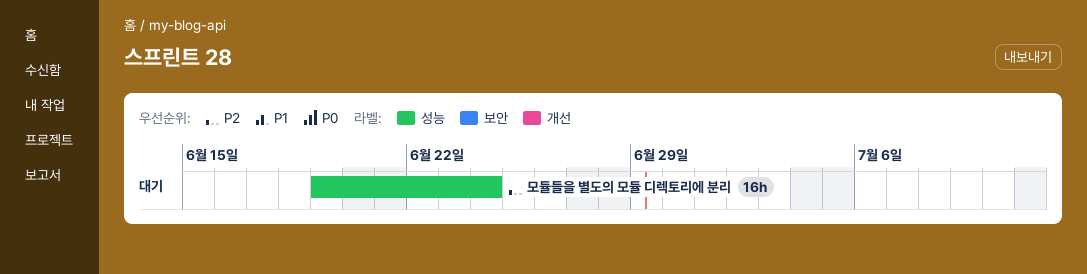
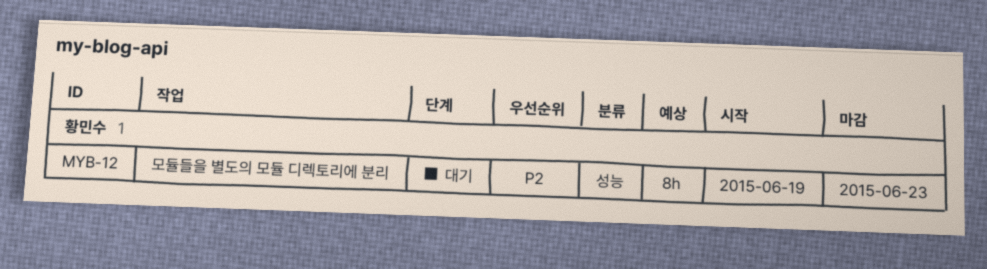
모듈들을 별도의 모듈 디렉토리에 분리, estimate: 16h -> 8h
모듈들을 별도의 모듈 디렉토리에 분리, due: Jun 24 -> Jun 23

